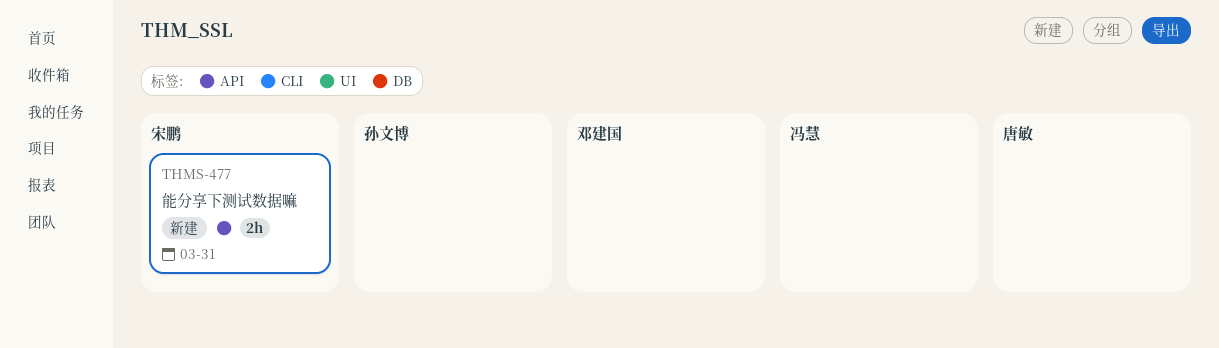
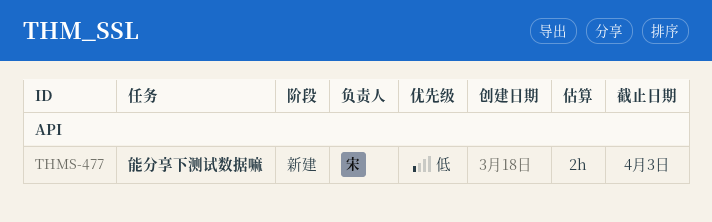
THMS-477, due: Mar 31 -> Apr 3

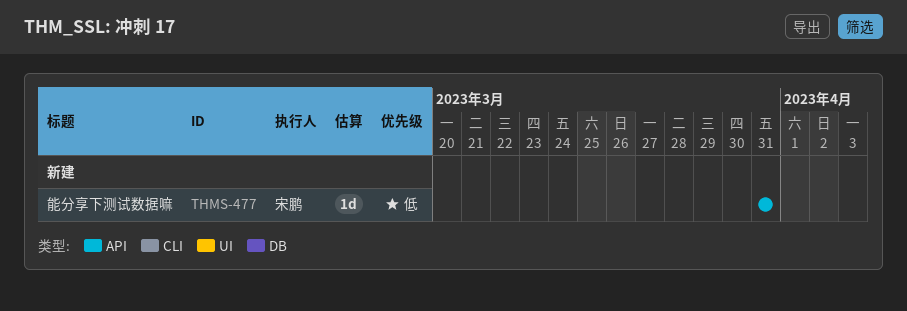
THMS-477, estimate: 2h -> 1d
THMS-477, due: Apr 3 -> Mar 31

